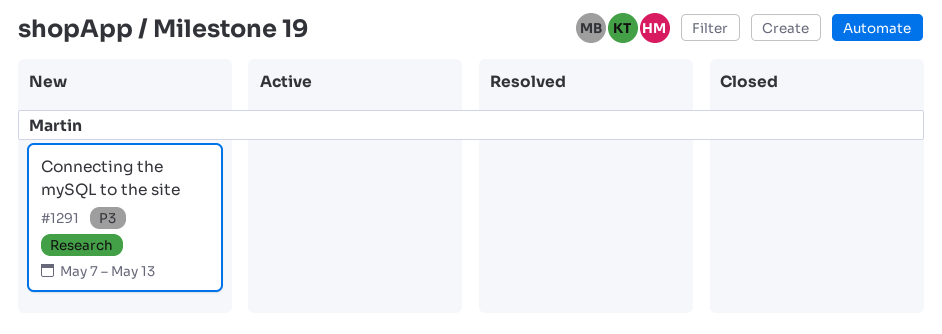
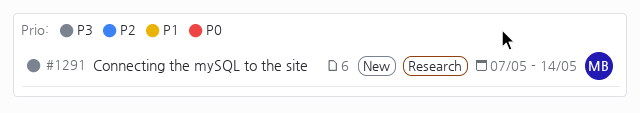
#1291, due: May 13 -> May 14

